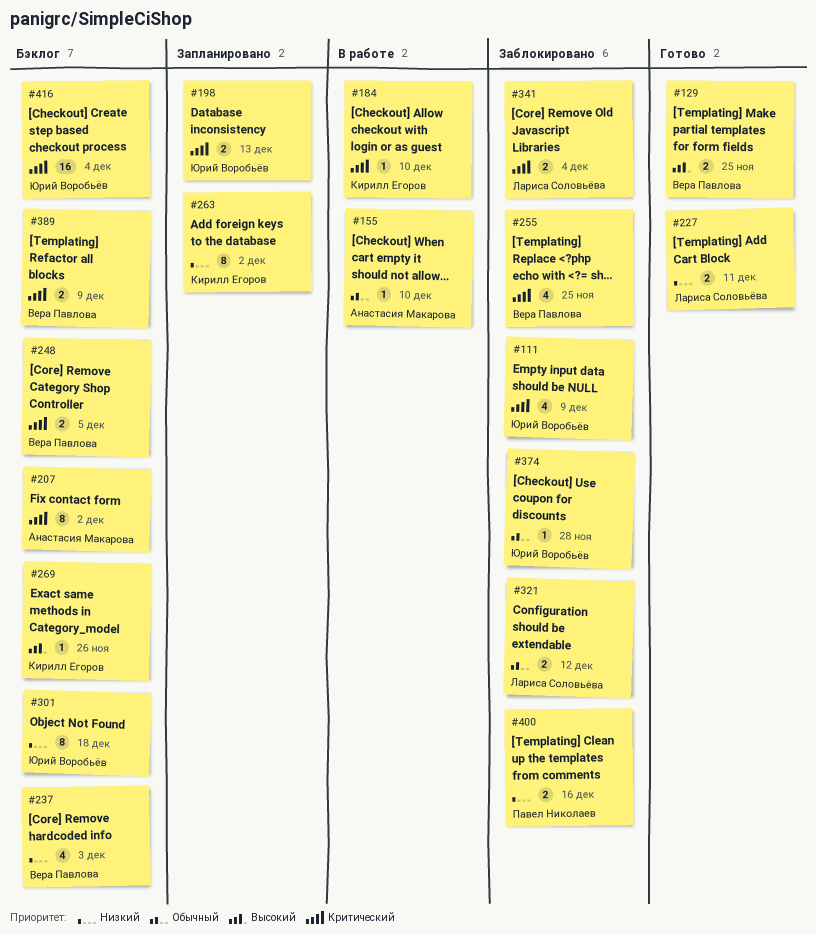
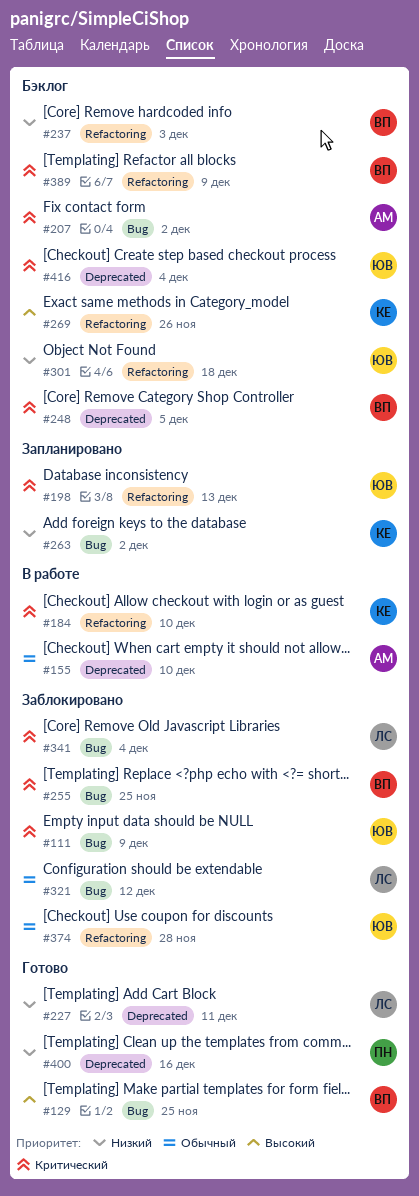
#400, status: Заблокировано -> Готово

